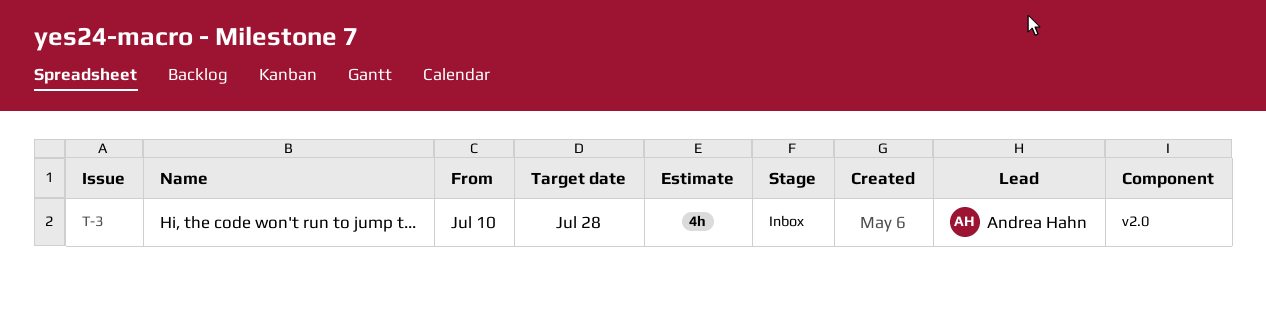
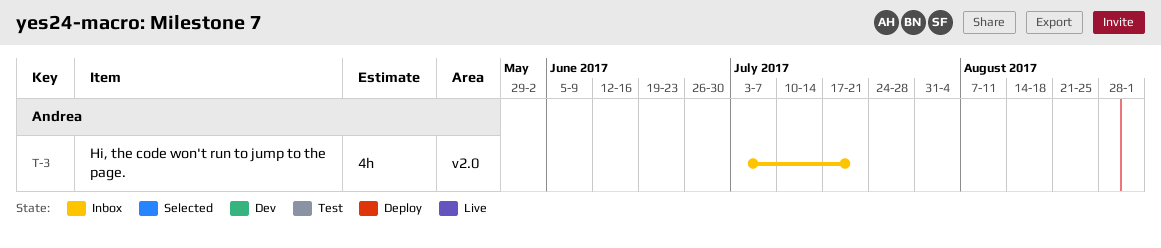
T-3, start: Jul 10 -> Jul 3
T-3, due: Jul 28 -> Jul 21

